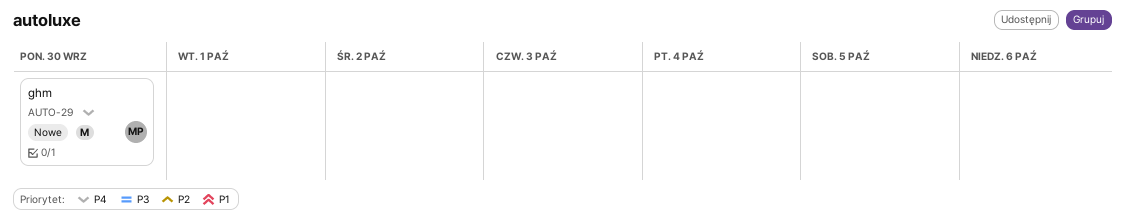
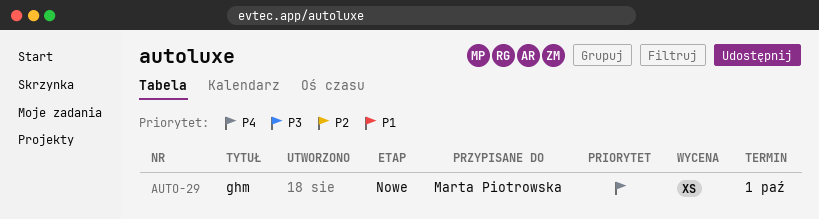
AUTO-29, estimate: M -> XS
AUTO-29, due: Sep 30 -> Oct 1

